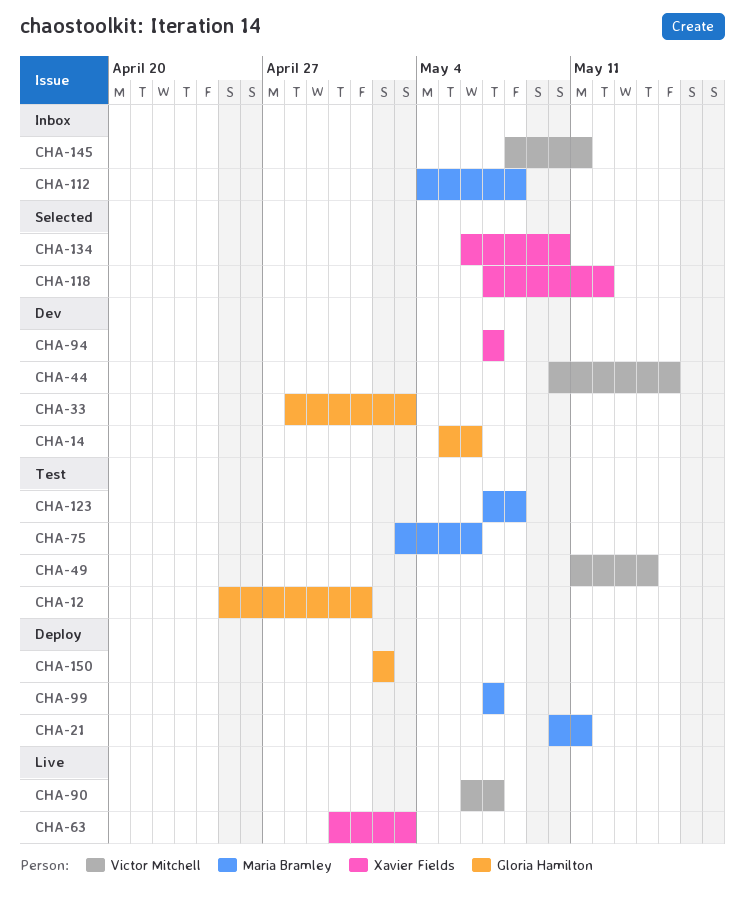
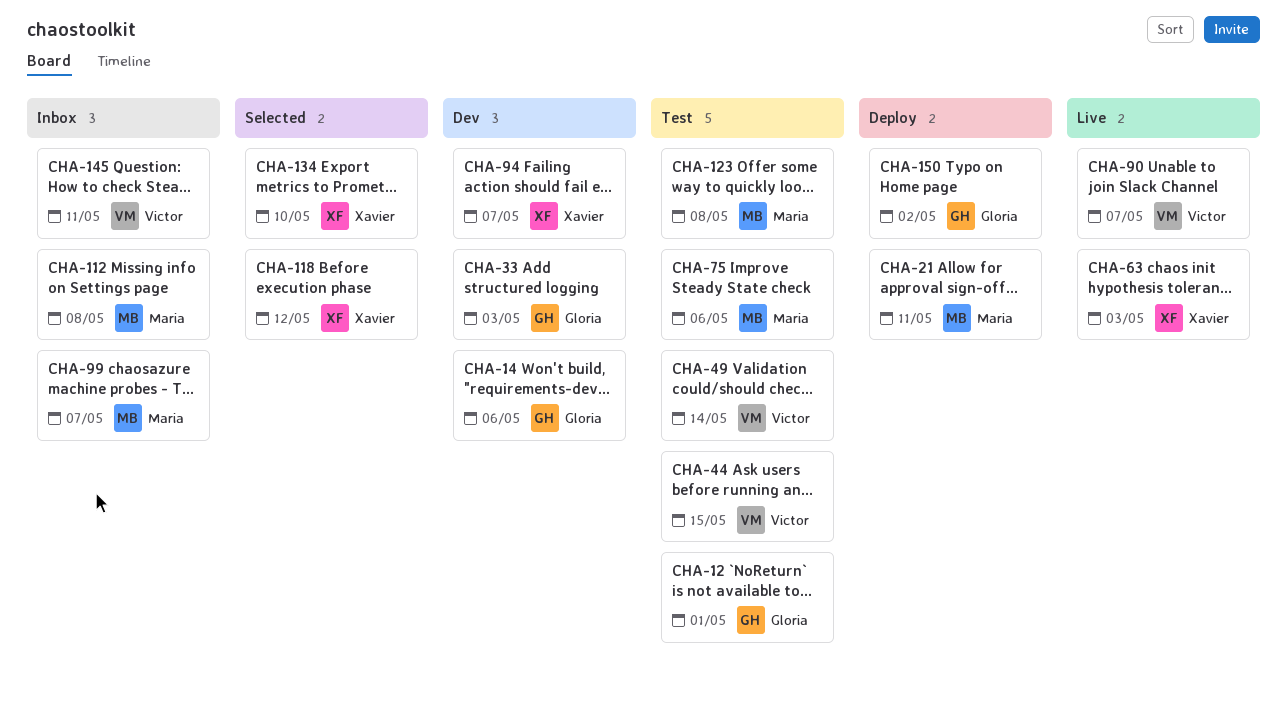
CHA-44, status: Dev -> Test
CHA-99, status: Deploy -> Inbox

